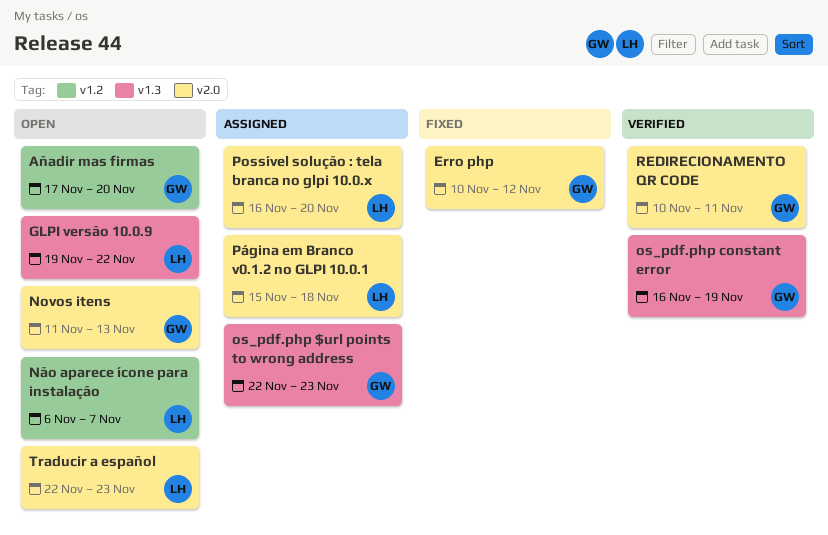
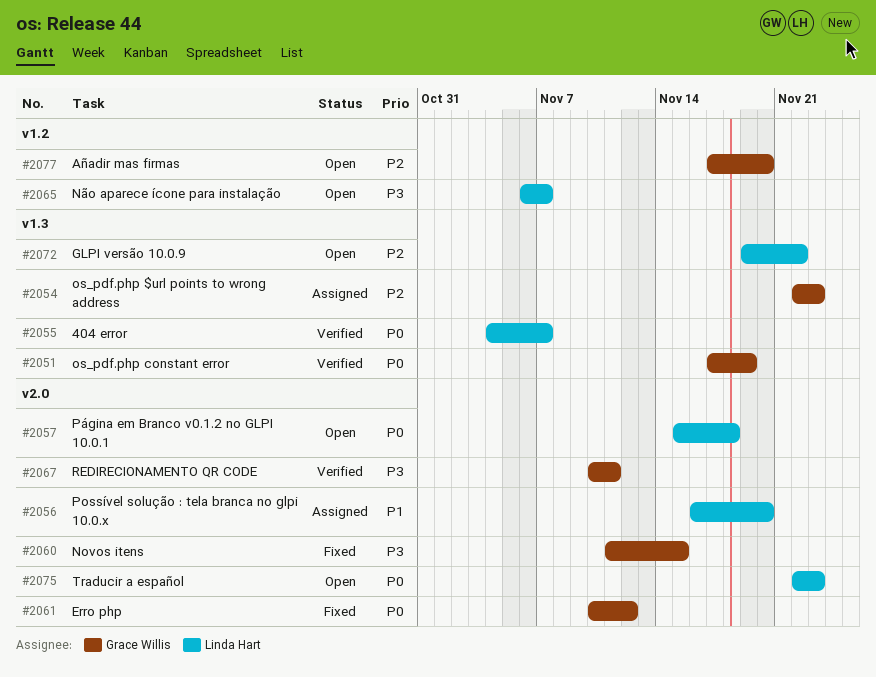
404 error: none -> present
Novos itens, status: Open -> Fixed
Novos itens, due: Nov 13 -> Nov 15
os_pdf.php constant error, start: Nov 16 -> Nov 17
Página em Branco v0.1.2 no GLPI 10.0.1, status: Assigned -> Open

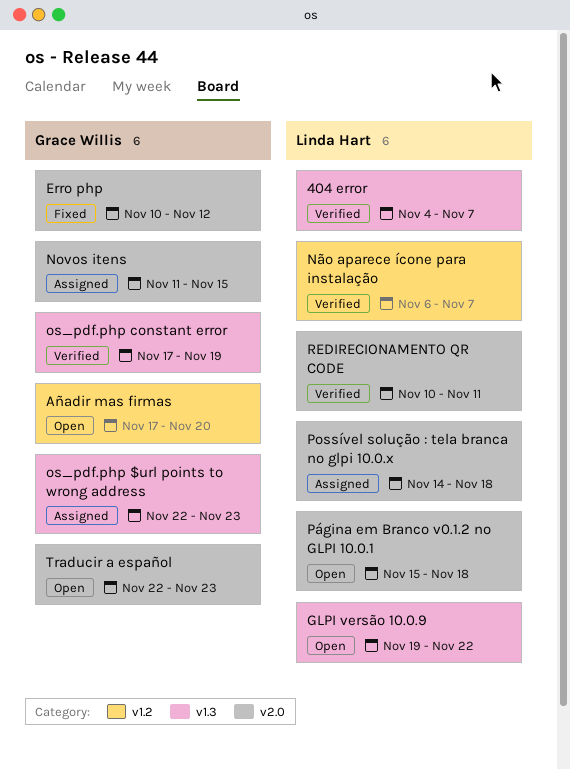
Novos itens, status: Fixed -> Assigned
Não aparece ícone para instalação, status: Open -> Verified
Possível solução : tela branca no glpi 10.0.x, start: Nov 16 -> Nov 14
Possível solução : tela branca no glpi 10.0.x, due: Nov 20 -> Nov 18
REDIRECIONAMENTO QR CODE, owner: Grace Willis -> Linda Hart
Traducir a español, owner: Linda Hart -> Grace Willis

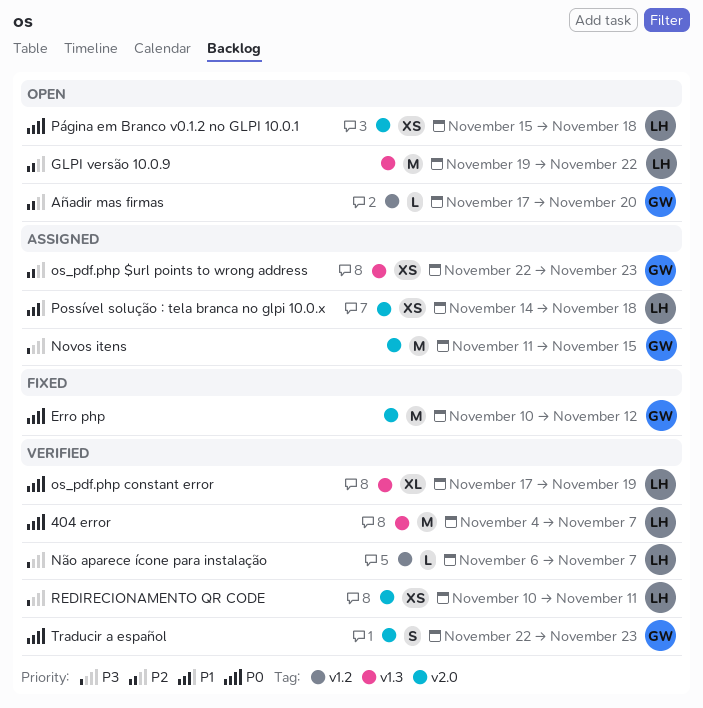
os_pdf.php constant error, owner: Grace Willis -> Linda Hart
Traducir a español, status: Open -> Verified

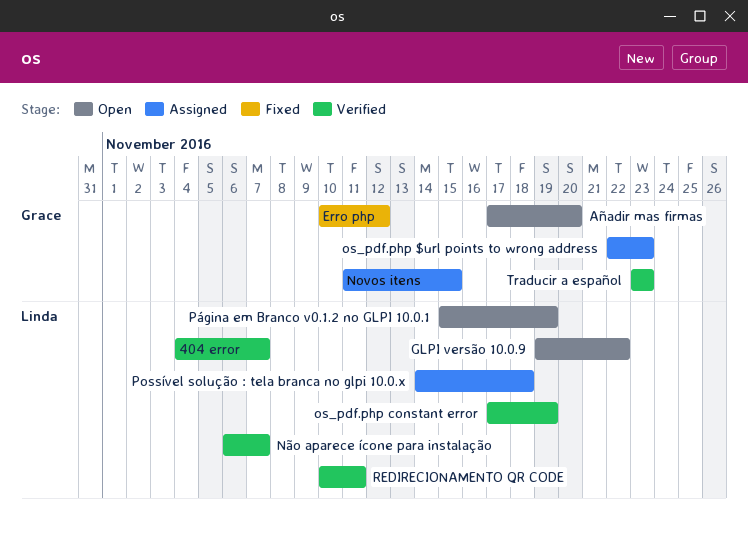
Página em Branco v0.1.2 no GLPI 10.0.1, due: Nov 18 -> Nov 19
Traducir a español, start: Nov 22 -> Nov 23

